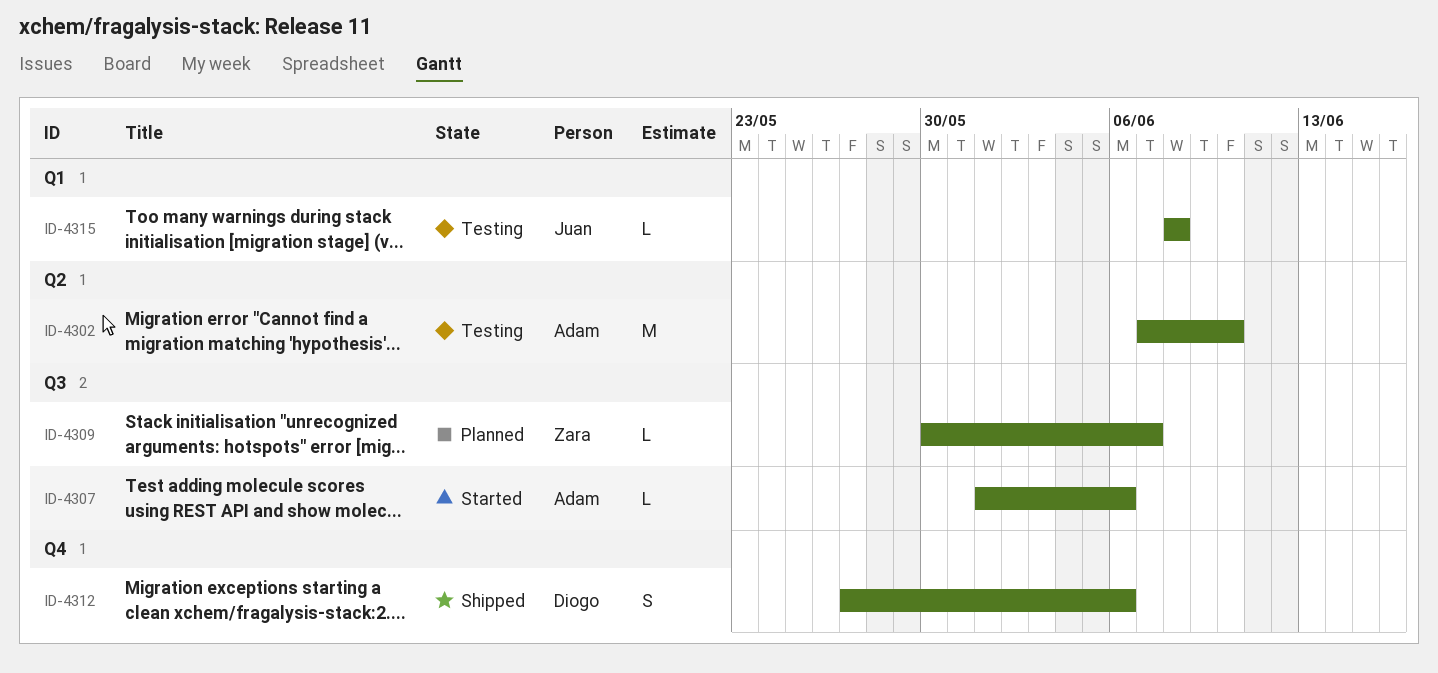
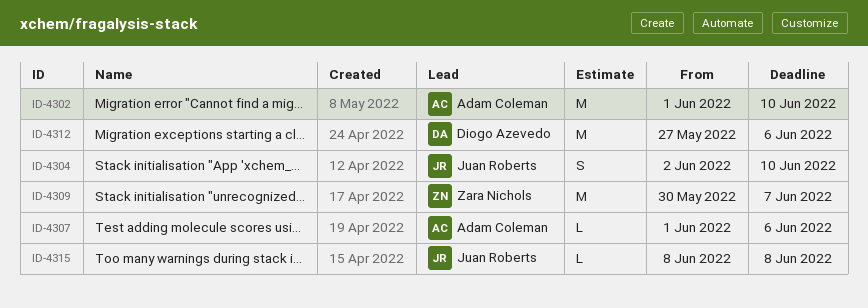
ID-4302, start: Jun 7 -> Jun 1
ID-4304: none -> present
ID-4309, estimate: L -> M
ID-4312, estimate: S -> M

